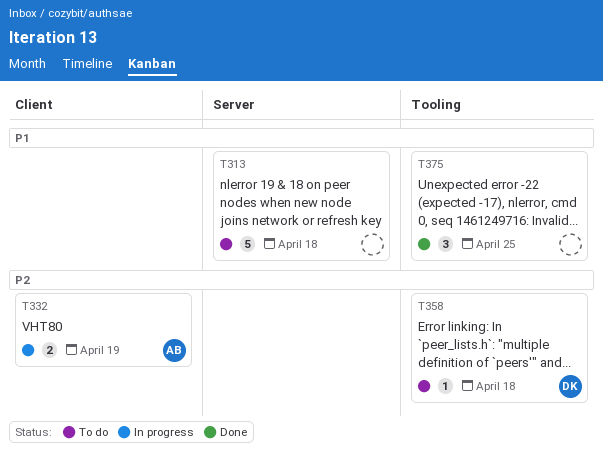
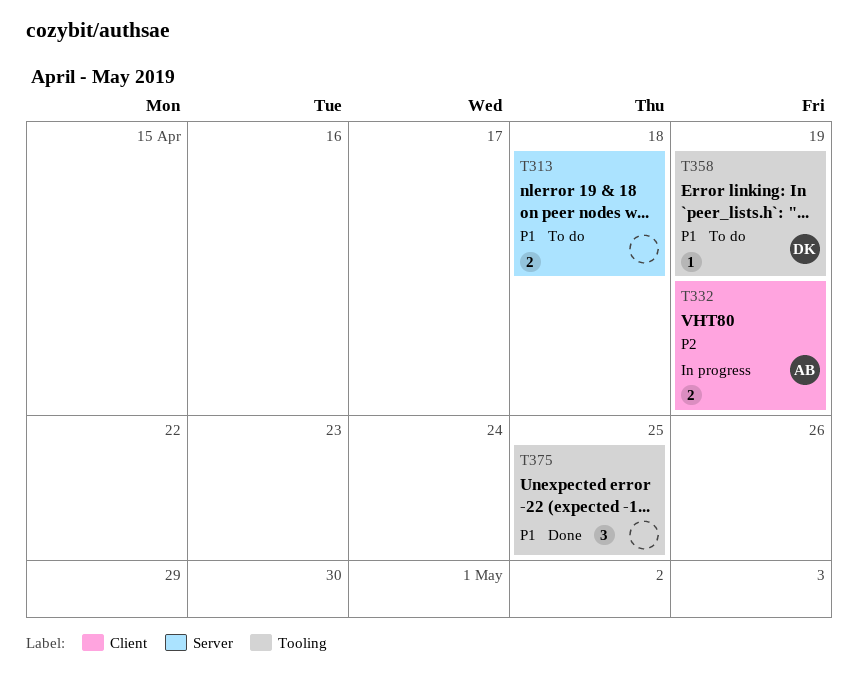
T313, estimate: 5 -> 2
T358, priority: P2 -> P1
T358, due: Apr 18 -> Apr 19

